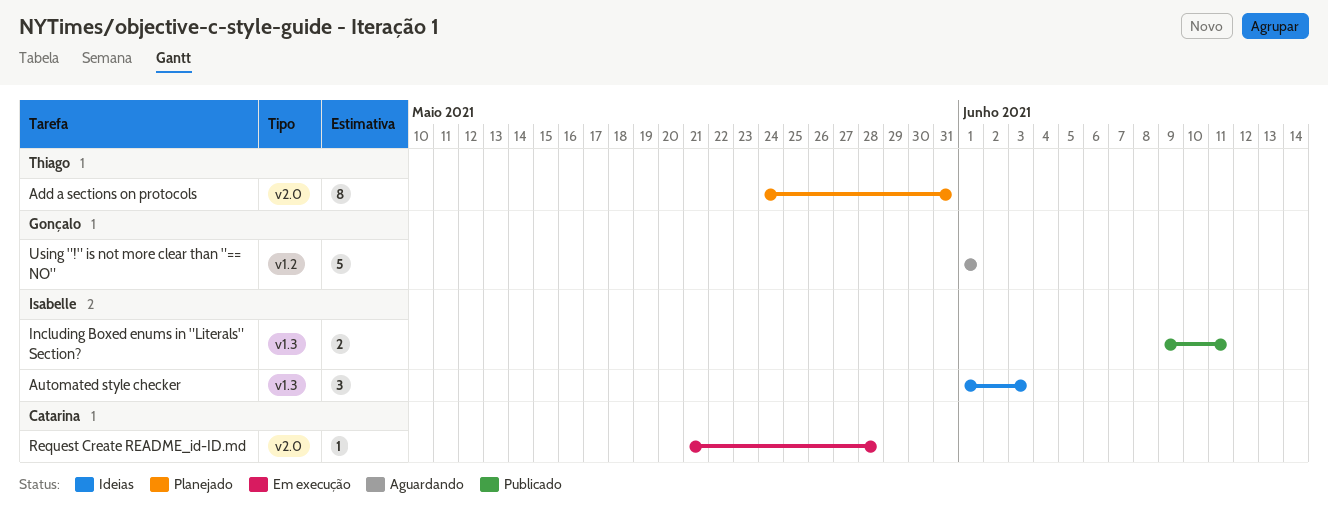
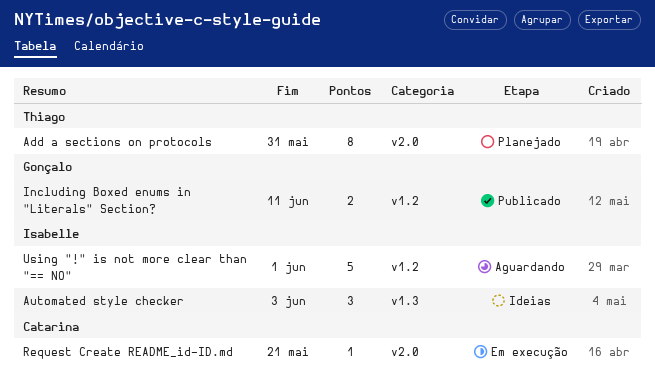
Including Boxed enums in "Literals" Section?, owner: Isabelle -> Gonçalo
Including Boxed enums in "Literals" Section?, label: v1.3 -> v1.2
Request Create README_id-ID.md, due: May 28 -> May 21
Using "!" is not more clear than "== NO", owner: Gonçalo -> Isabelle

